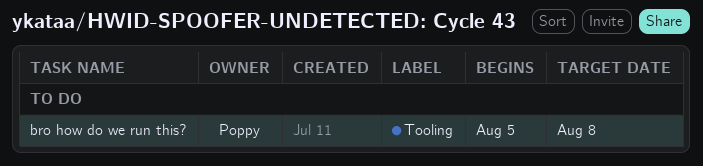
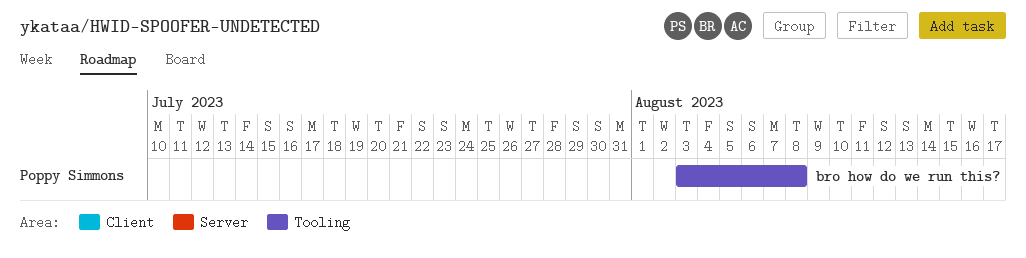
bro how do we run this?, start: Aug 5 -> Aug 3

